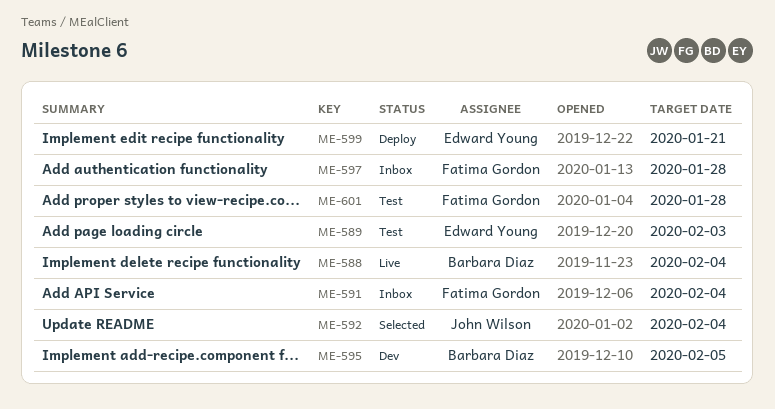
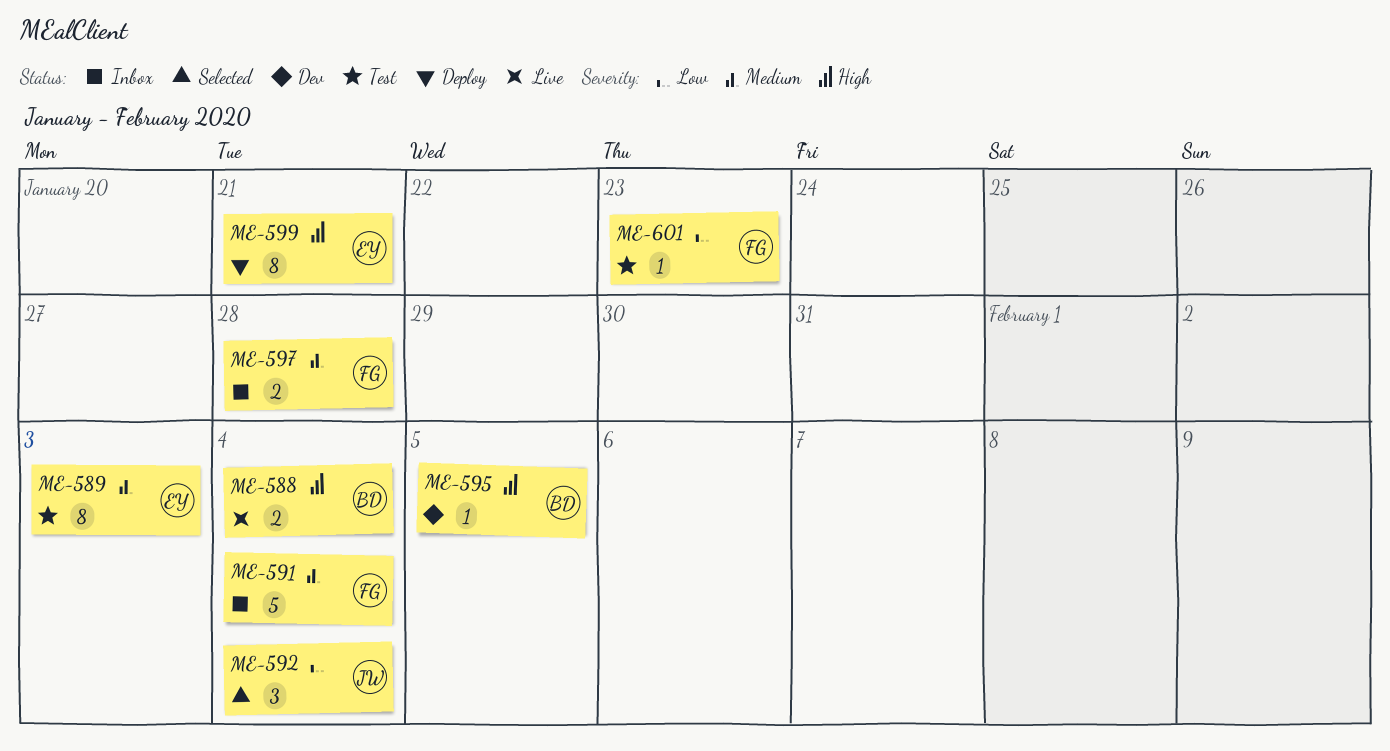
ME-601, due: Jan 28 -> Jan 23

